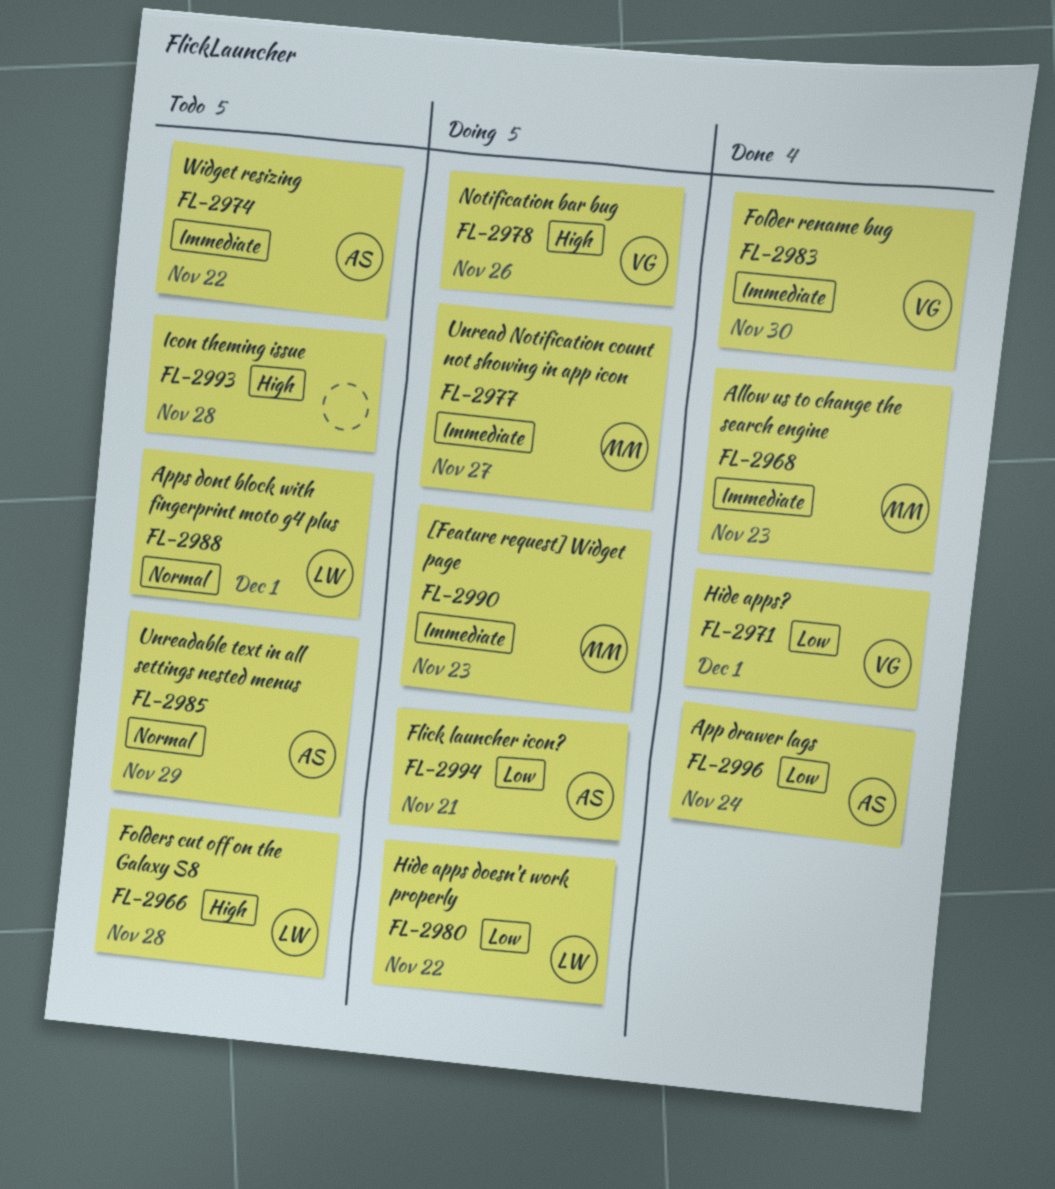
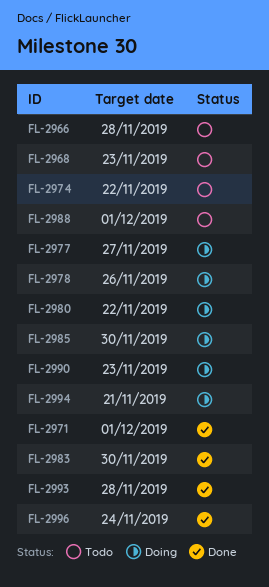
FL-2968, status: Done -> Todo
FL-2985, status: Todo -> Doing
FL-2985, due: Nov 29 -> Nov 30
FL-2993, status: Todo -> Done

